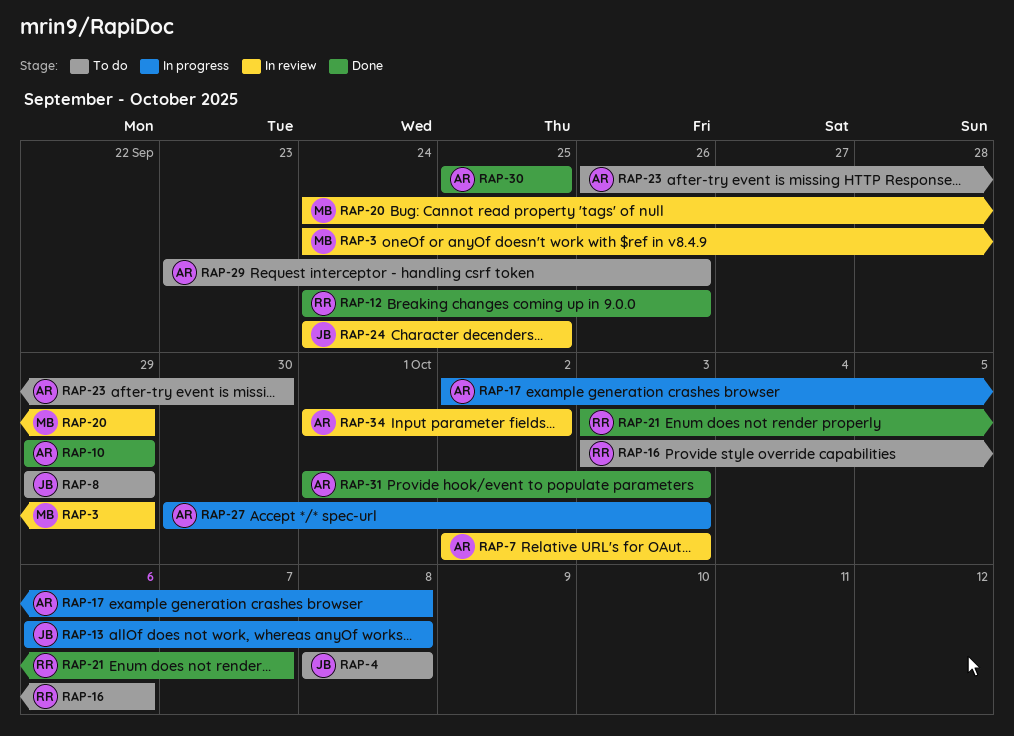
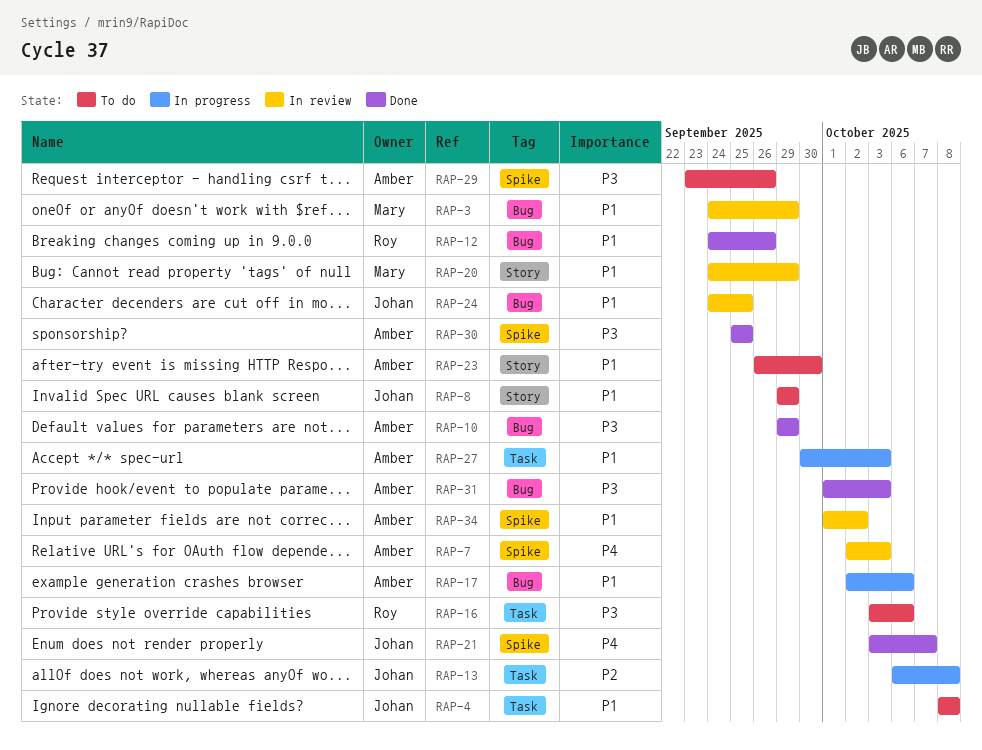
RAP-17, due: Oct 8 -> Oct 6
RAP-21, owner: Roy -> Johan

